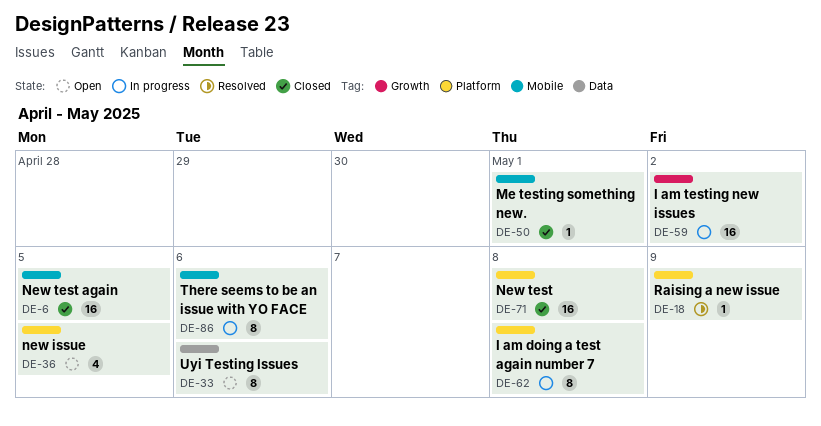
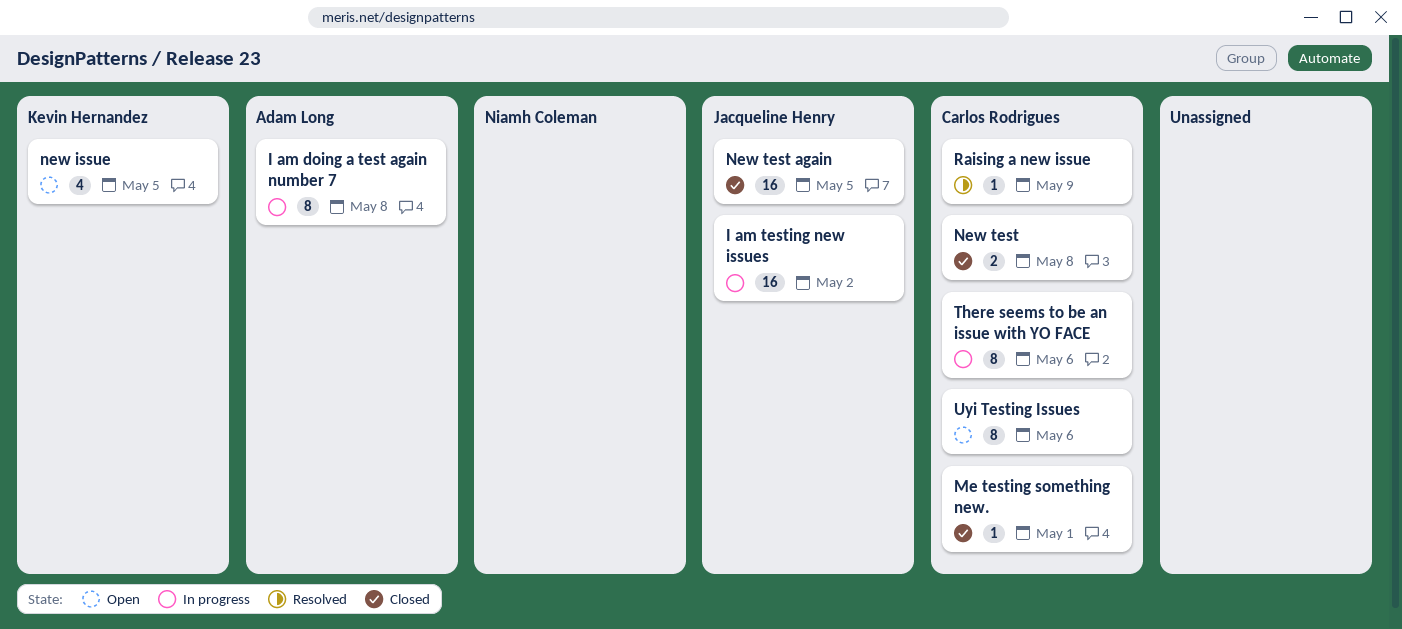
New test, estimate: 16 -> 2

